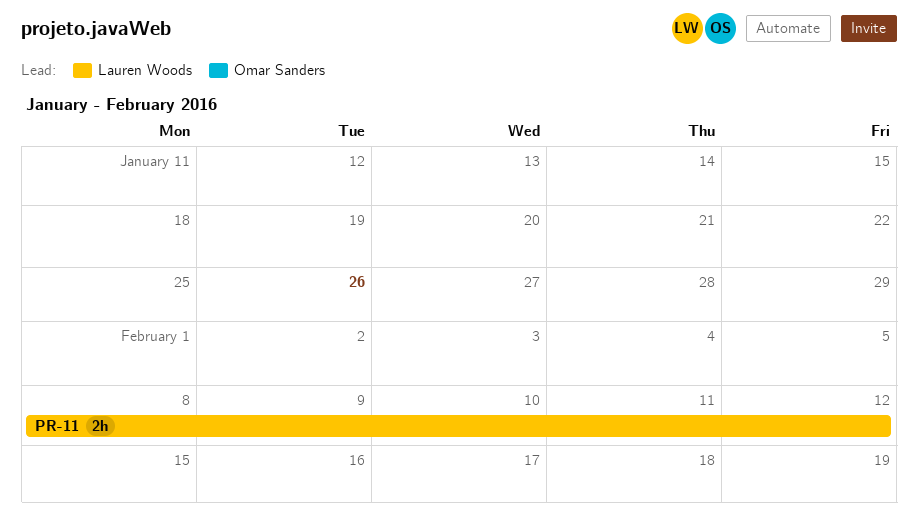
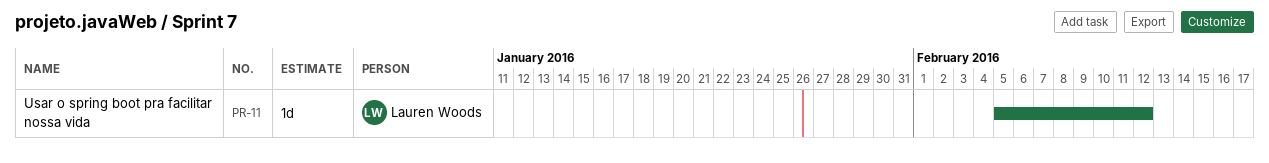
PR-11, estimate: 2h -> 1d
PR-11, start: Feb 8 -> Feb 5

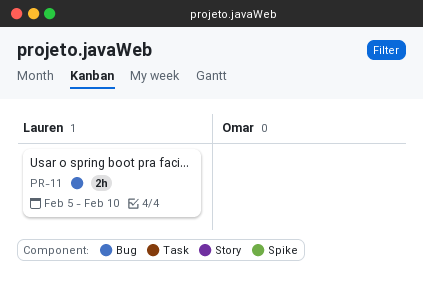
PR-11, estimate: 1d -> 2h
PR-11, due: Feb 12 -> Feb 10

